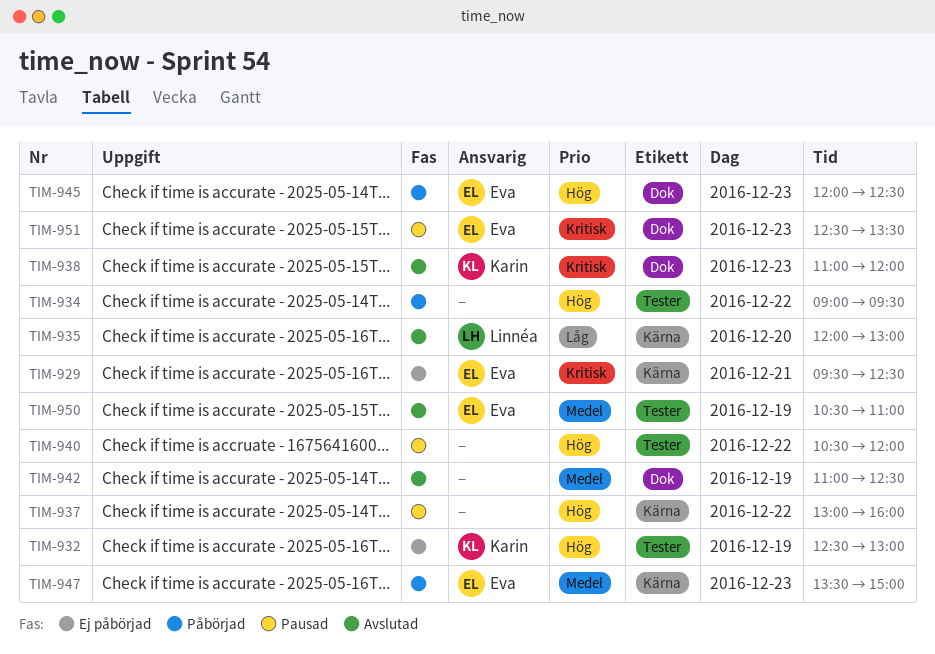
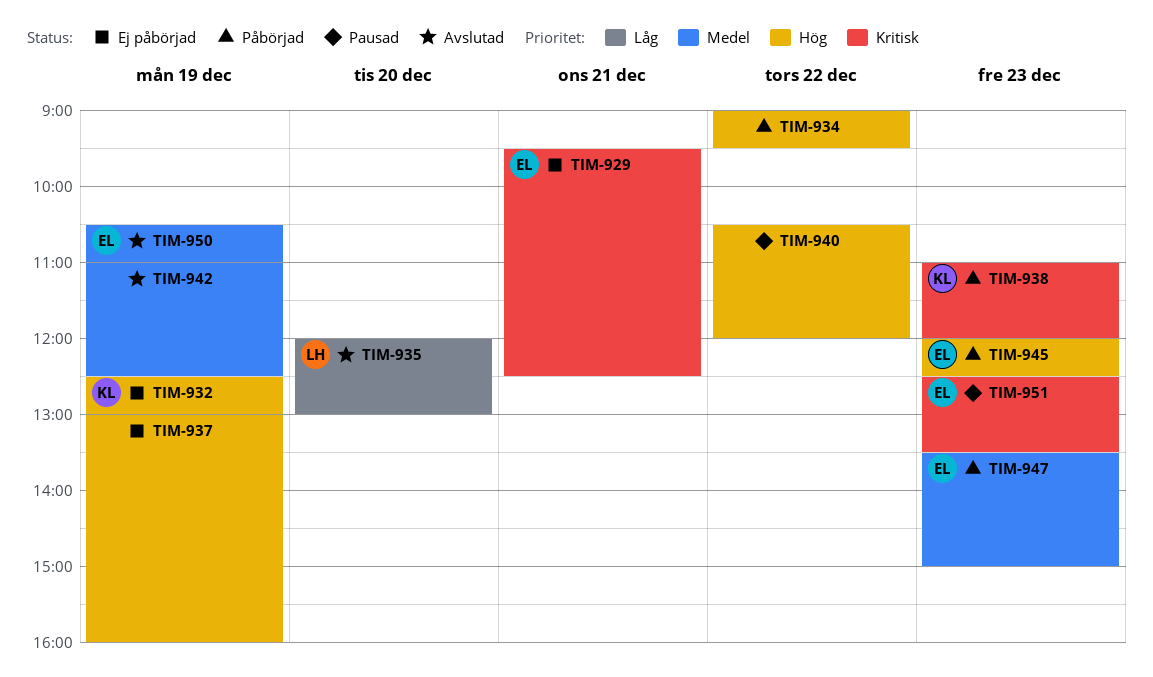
TIM-937, status: Pausad -> Ej påbörjad
TIM-937, day: Dec 22 -> Dec 19
TIM-938, status: Avslutad -> Påbörjad

